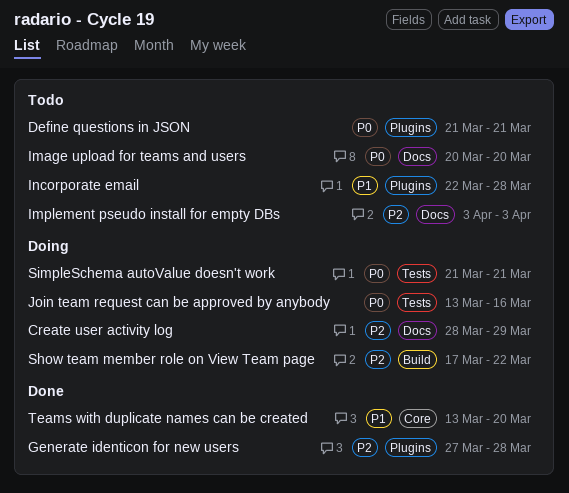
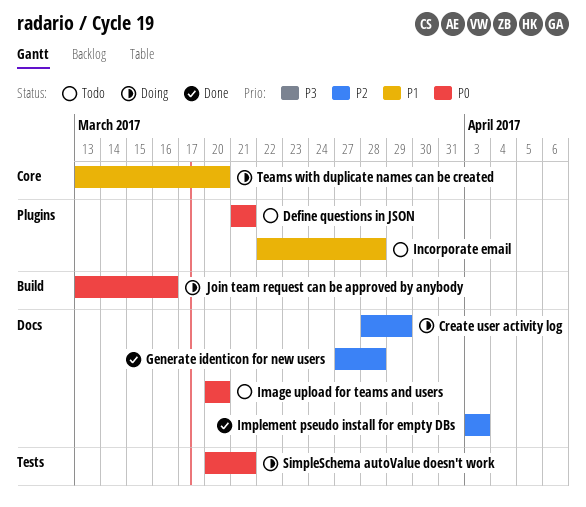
Generate identicon for new users, label: Plugins -> Docs
Implement pseudo install for empty DBs, status: Todo -> Done
Join team request can be approved by anybody, label: Tests -> Build
Show team member role on View Team page: present -> none
SimpleSchema autoValue doesn't work, start: Mar 21 -> Mar 20
Teams with duplicate names can be created, status: Done -> Doing

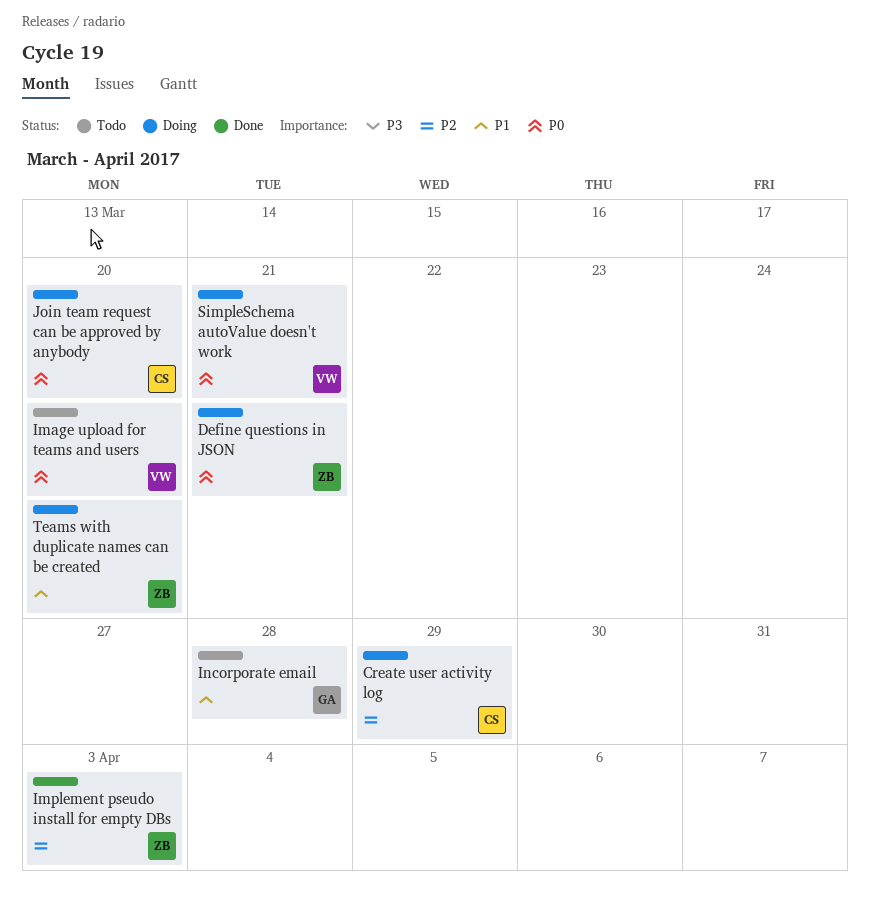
Define questions in JSON, status: Todo -> Doing
Generate identicon for new users: present -> none
Join team request can be approved by anybody, due: Mar 16 -> Mar 20

